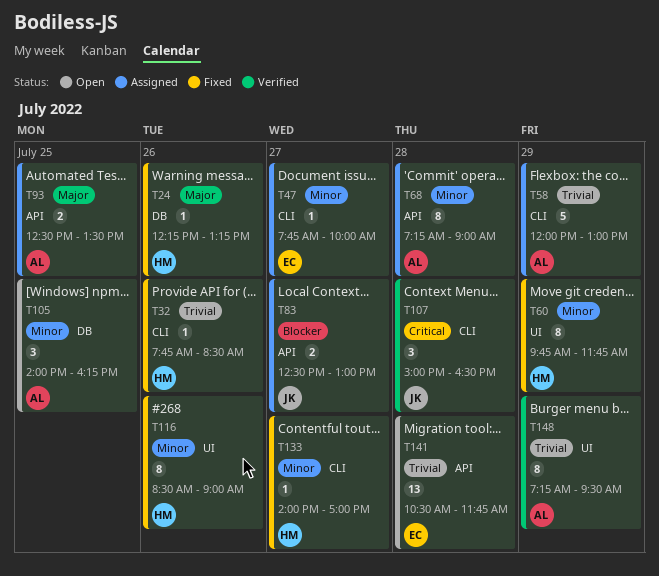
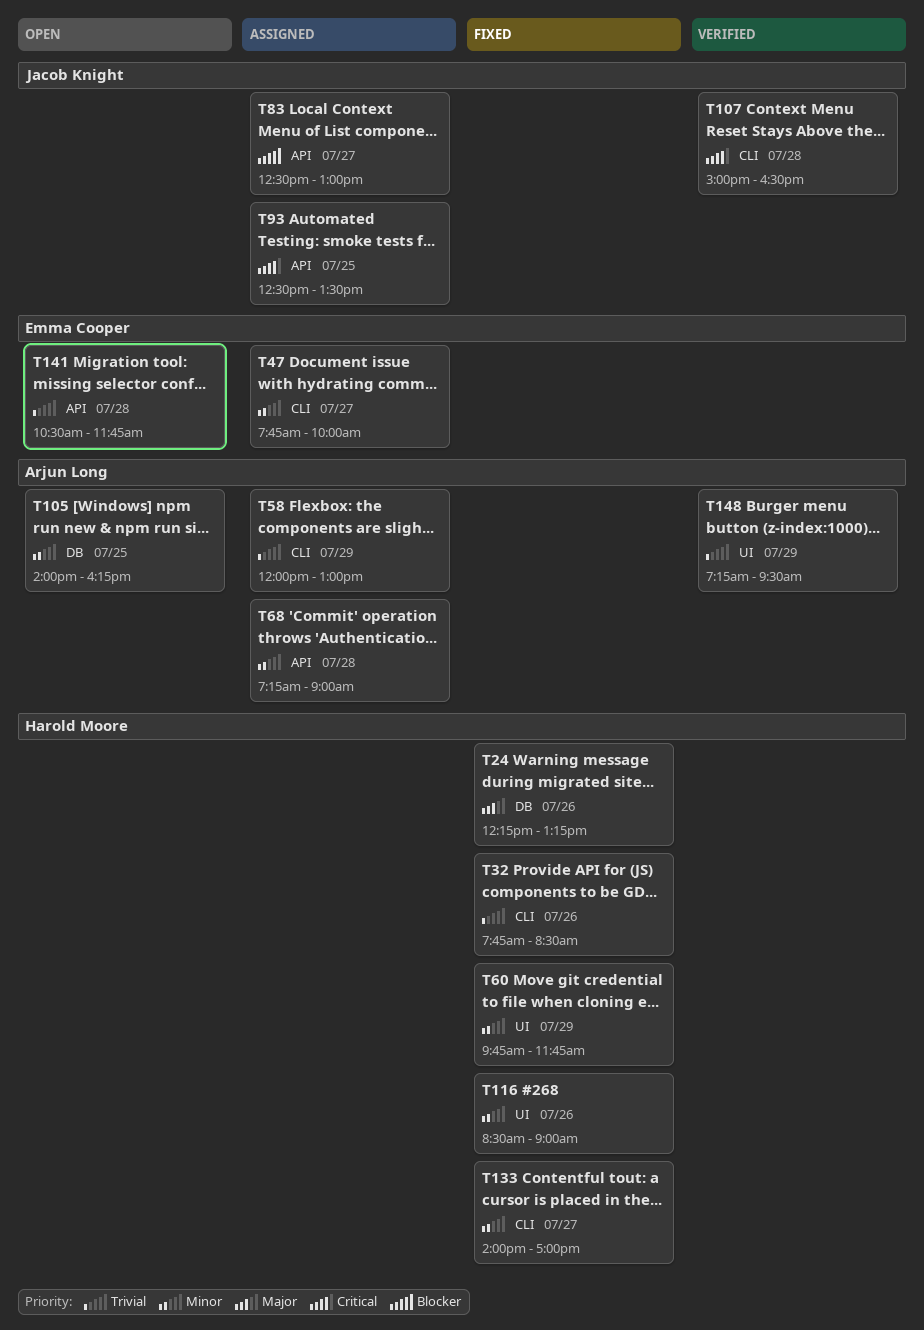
T93, owner: Arjun Long -> Jacob Knight
T93, priority: Major -> Critical

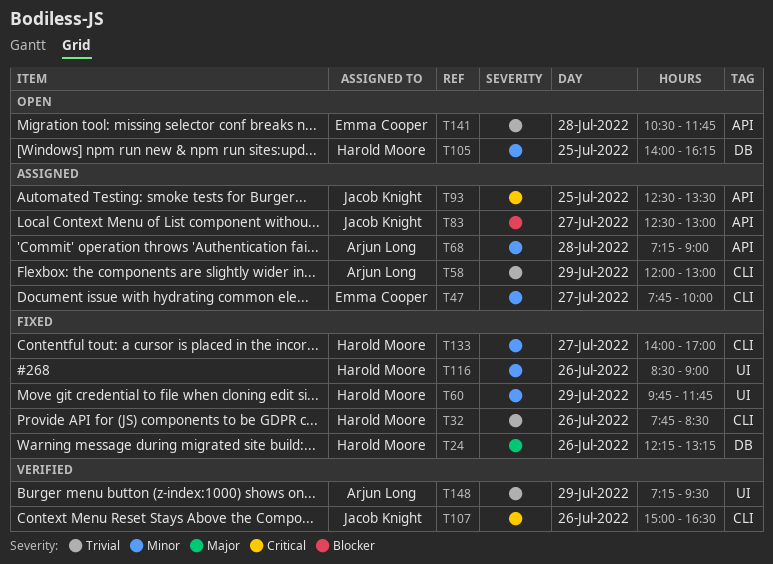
T105, owner: Arjun Long -> Harold Moore
T107, day: Jul 28 -> Jul 26

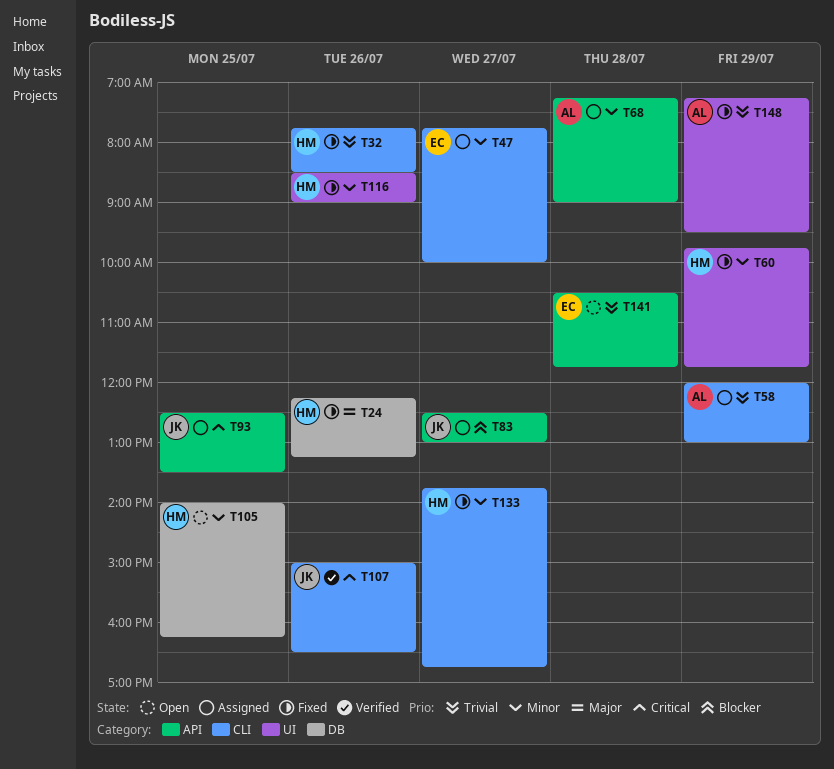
T133, begins: 14:00 -> 13:45
T133, ends: 17:00 -> 16:45
T148, status: Verified -> Fixed

